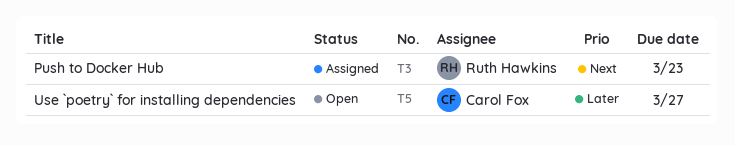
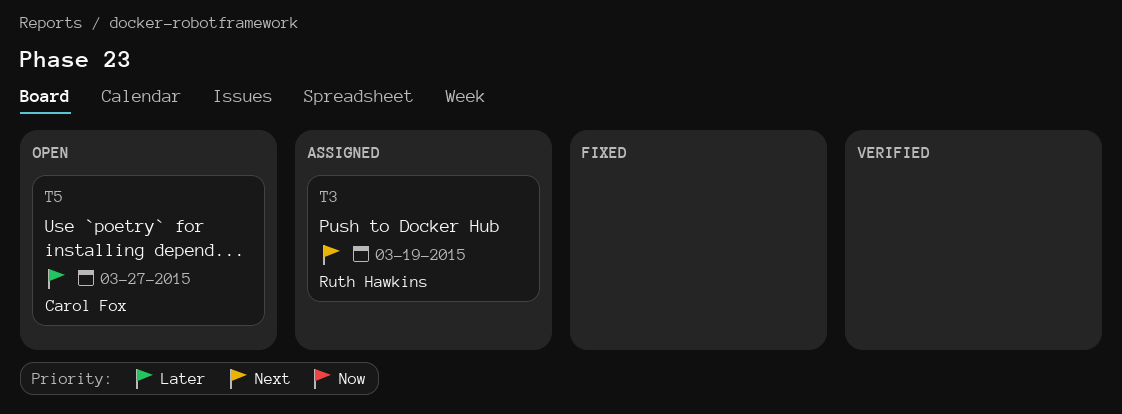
T3, due: Mar 23 -> Mar 19

